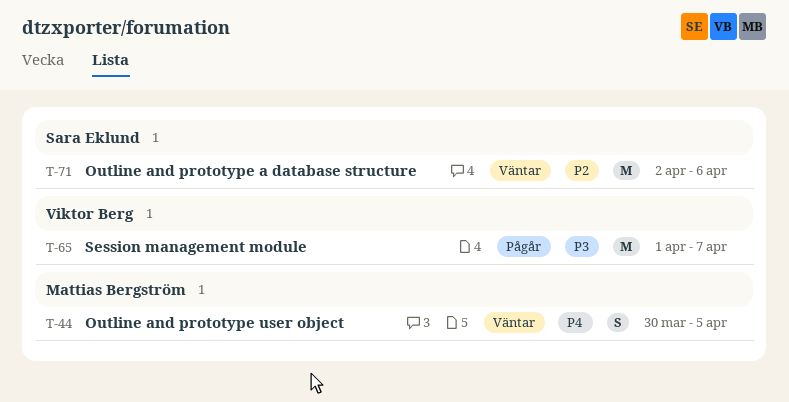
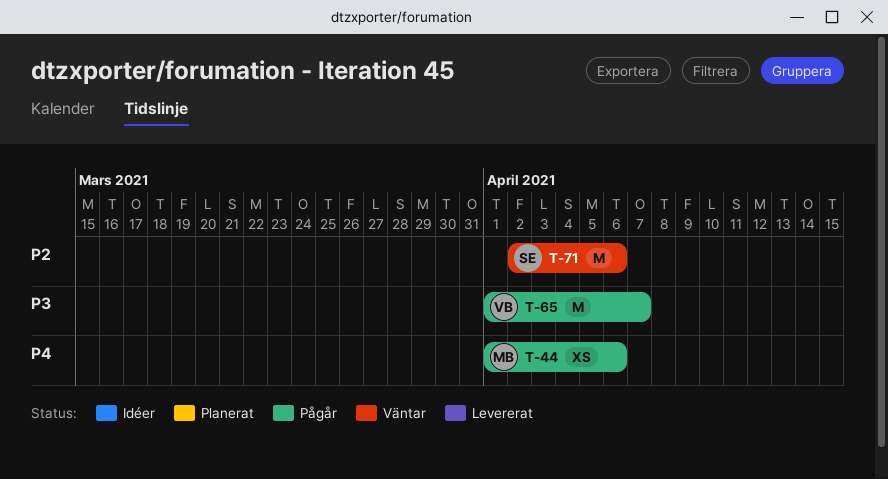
T-44, status: Väntar -> Pågår
T-44, estimate: S -> XS
T-44, start: Mar 30 -> Apr 1
T-44, due: Apr 5 -> Apr 6

